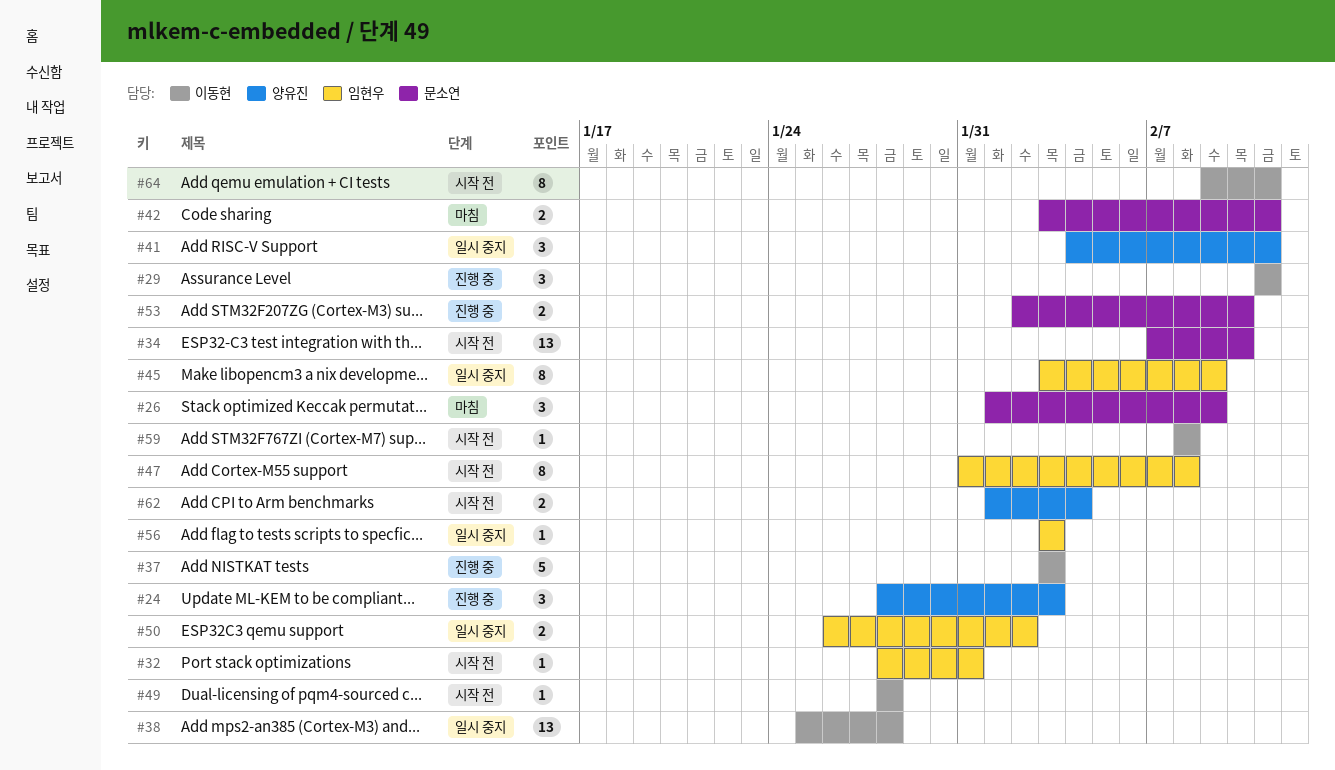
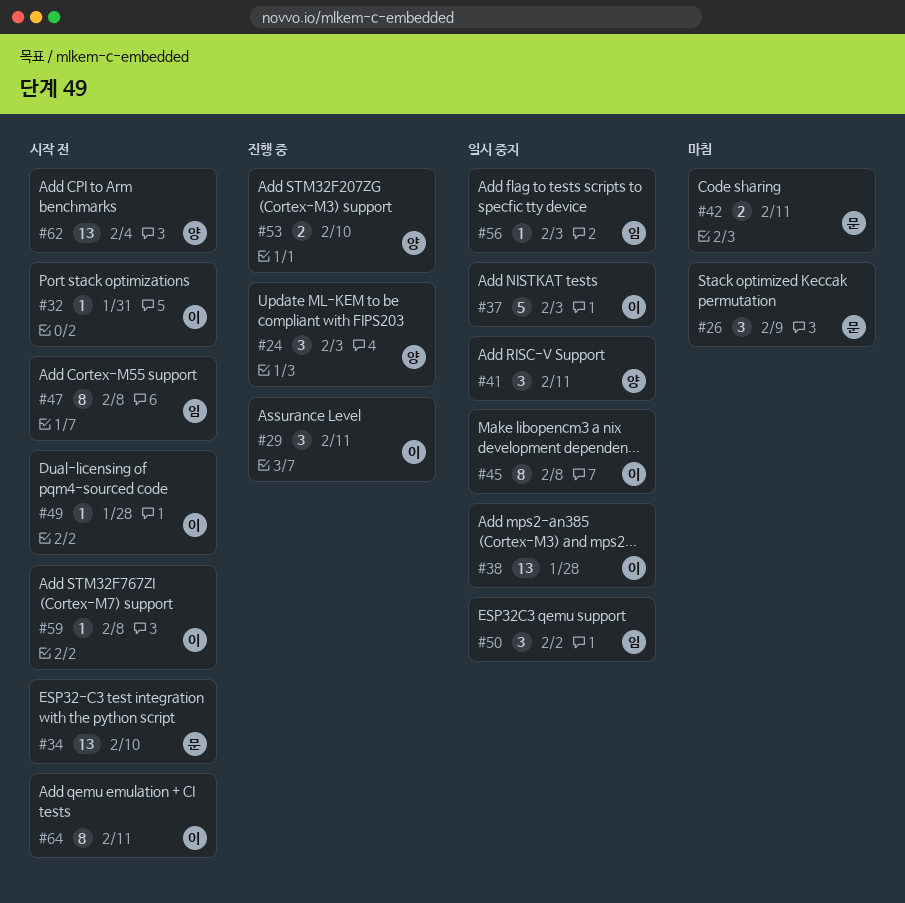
#32, owner: 임현우 -> 이동현
#37, status: 진행 중 -> 일시 중지
#45, owner: 임현우 -> 이동현
#45, due: Feb 9 -> Feb 8
#50, estimate: 2 -> 3
#53, owner: 문소연 -> 양유진
#62, estimate: 2 -> 13

